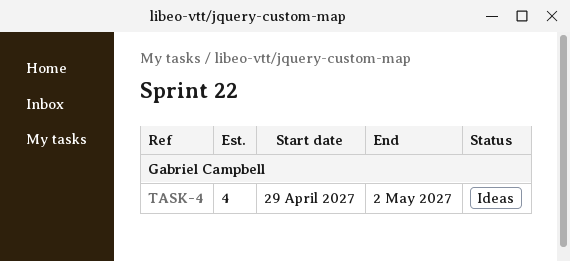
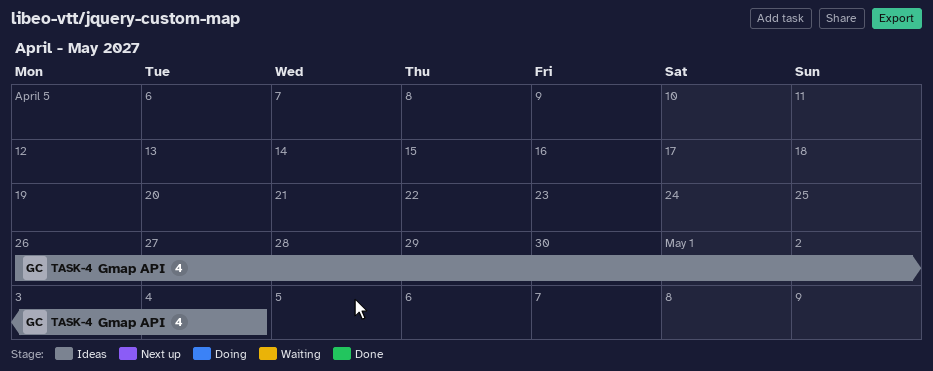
TASK-4, start: Apr 29 -> Apr 26
TASK-4, due: May 2 -> May 4

